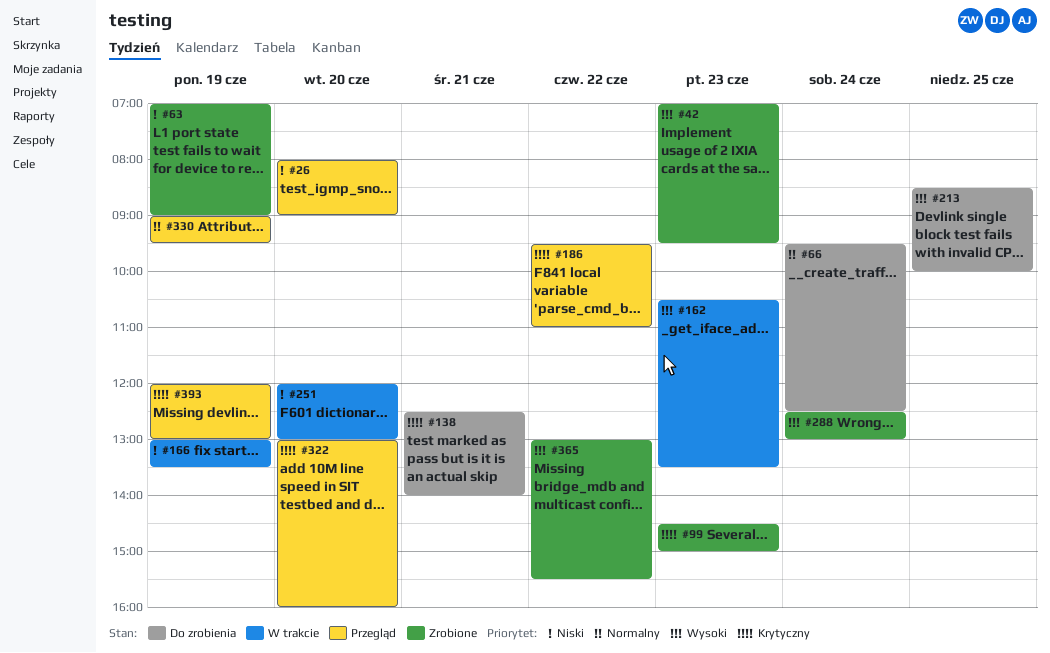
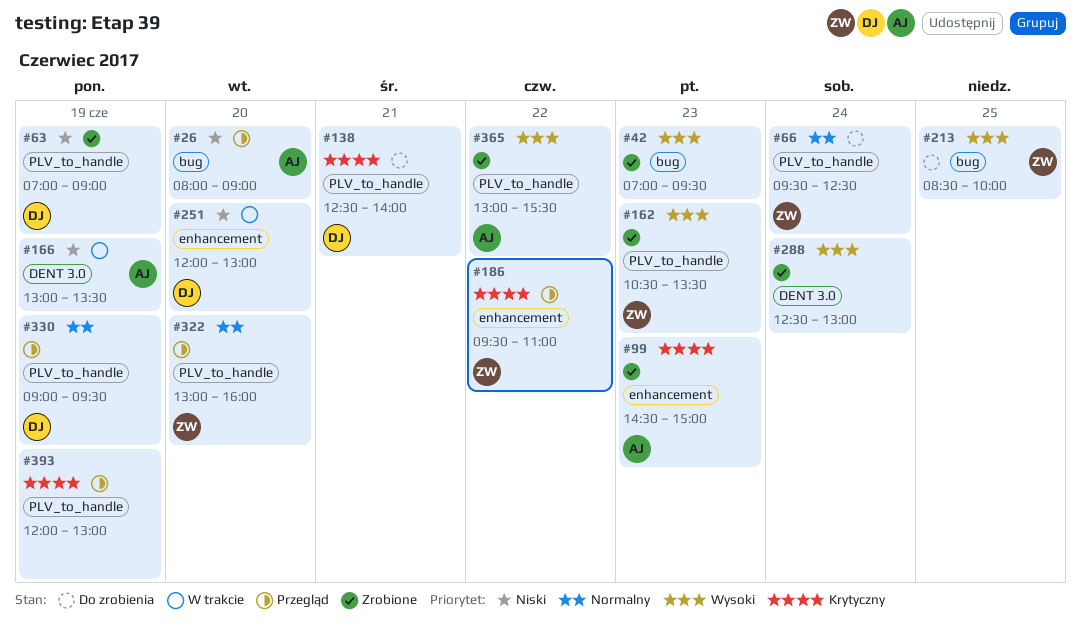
#162, status: W trakcie -> Zrobione
#322, priority: Krytyczny -> Normalny

